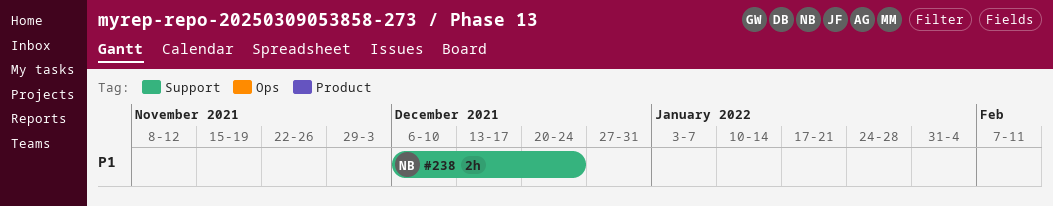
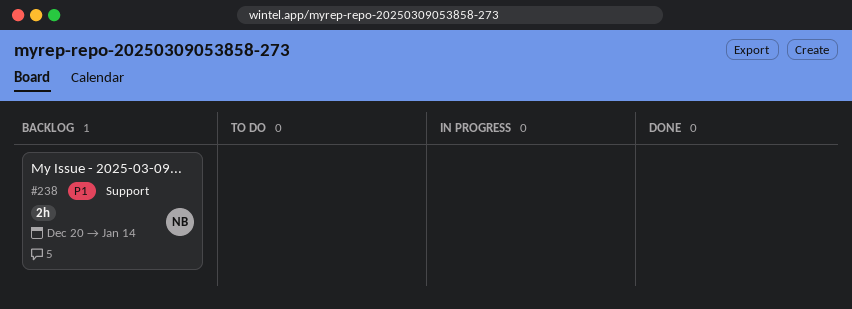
#238, start: Dec 6 -> Dec 20
#238, due: Dec 24 -> Jan 14

